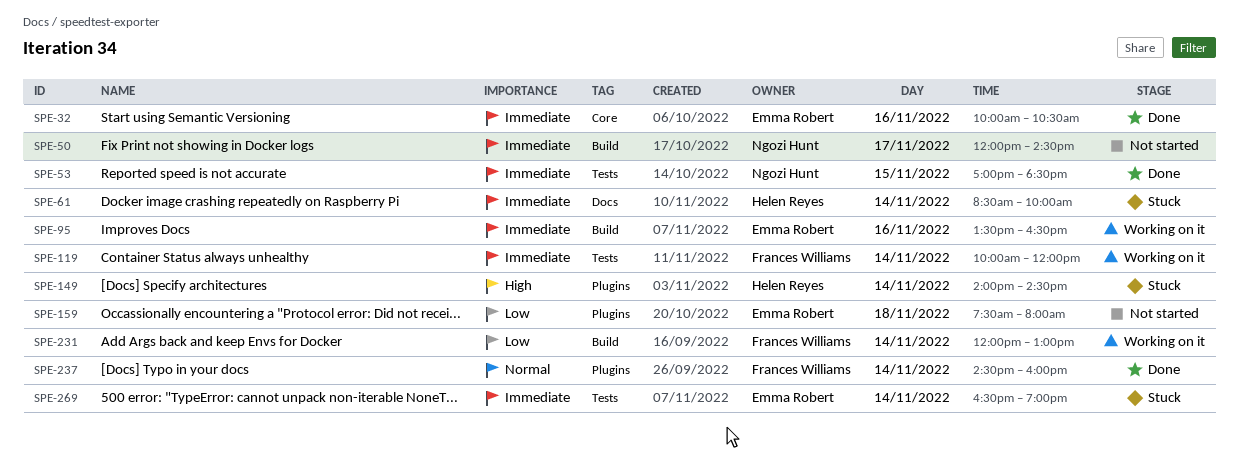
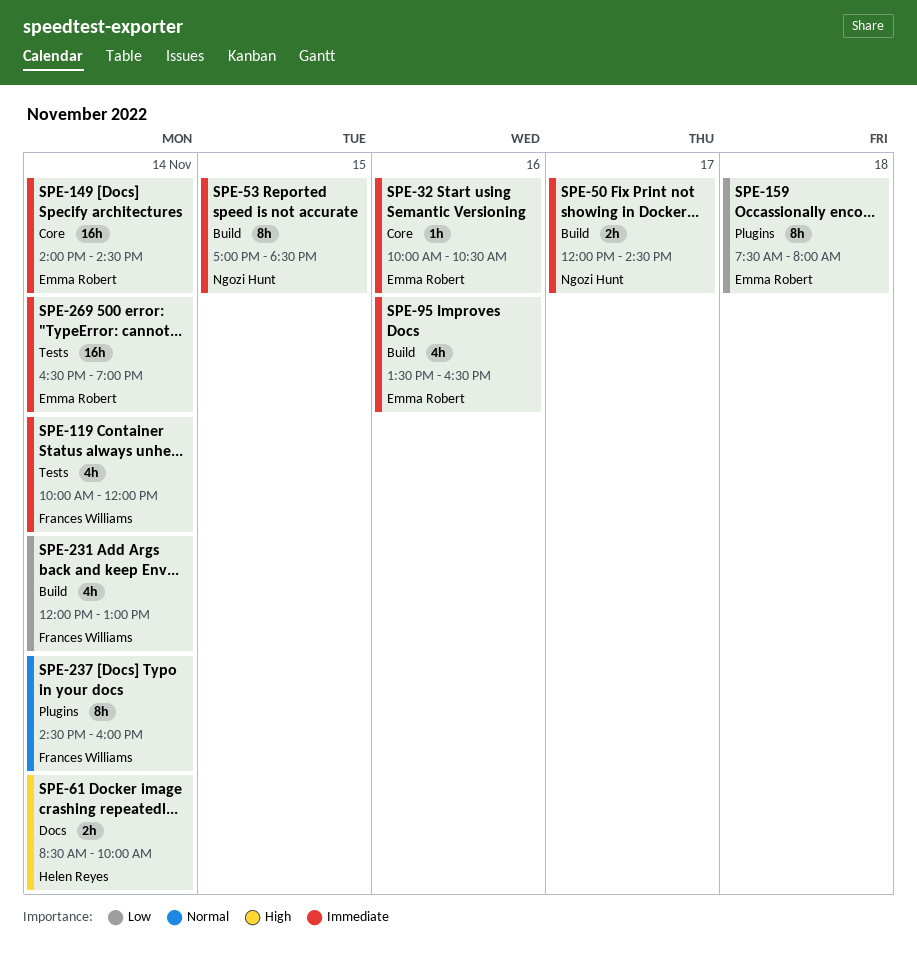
SPE-53, label: Tests -> Build
SPE-61, priority: Immediate -> High
SPE-149, owner: Helen Reyes -> Emma Robert
SPE-149, priority: High -> Immediate
SPE-149, label: Plugins -> Core

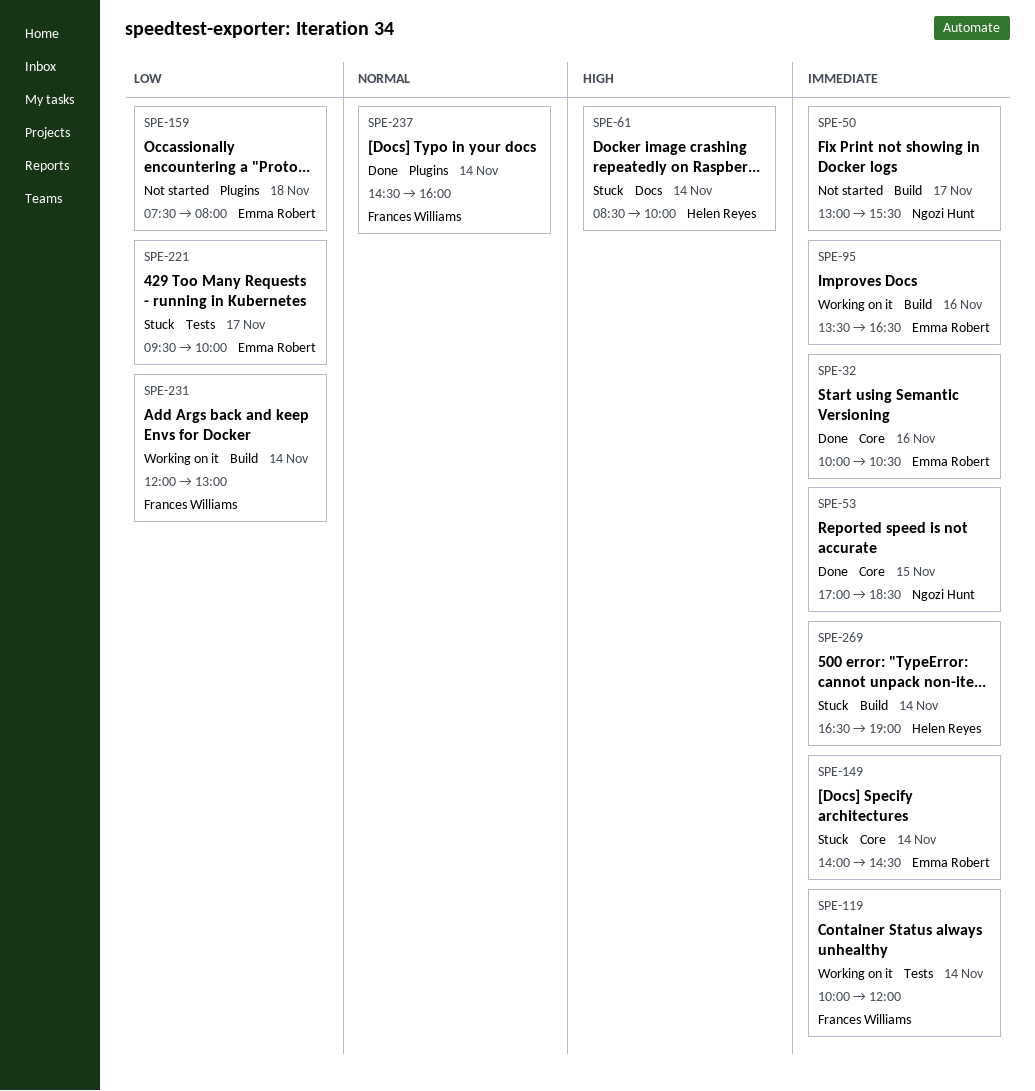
SPE-50, begins: 12:00 -> 13:00
SPE-50, ends: 14:30 -> 15:30
SPE-53, label: Build -> Core
SPE-221: none -> present
SPE-269, owner: Emma Robert -> Helen Reyes
SPE-269, label: Tests -> Build

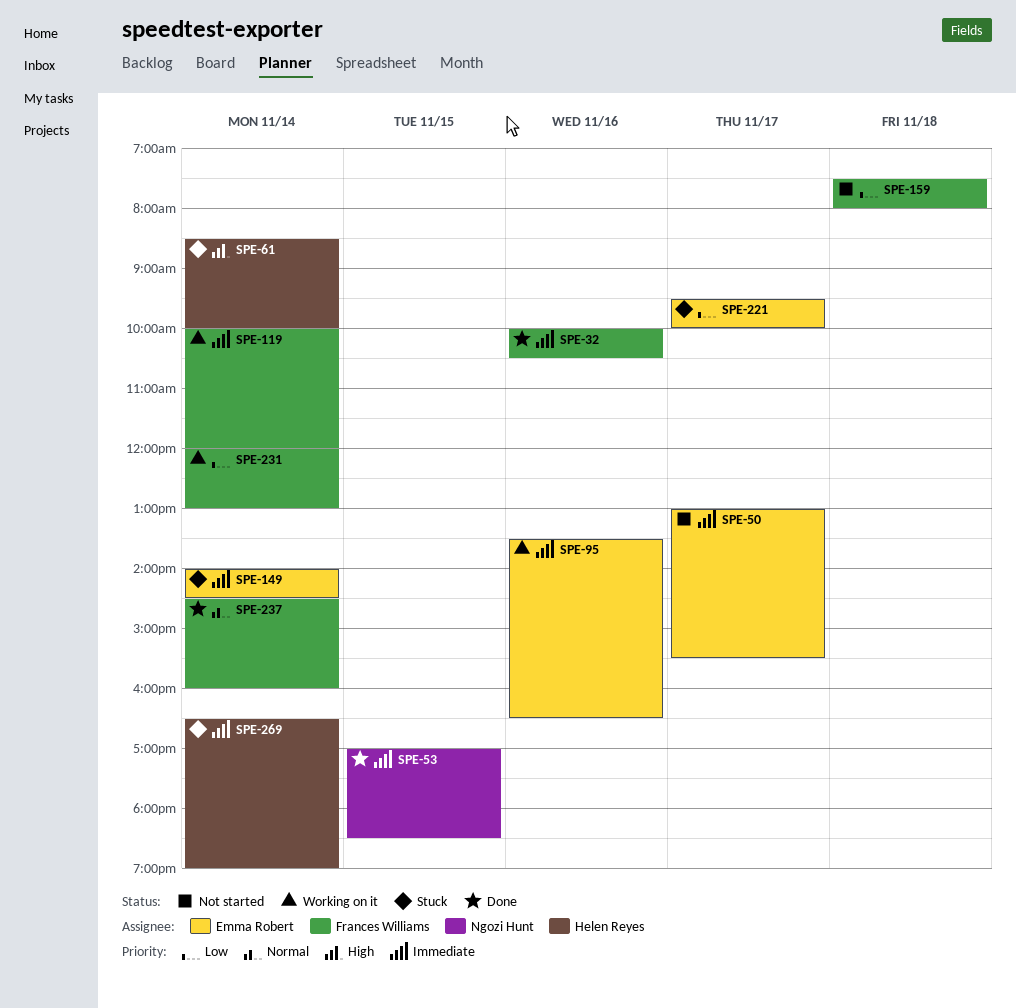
SPE-32, owner: Emma Robert -> Frances Williams
SPE-50, owner: Ngozi Hunt -> Emma Robert
SPE-159, owner: Emma Robert -> Frances Williams

